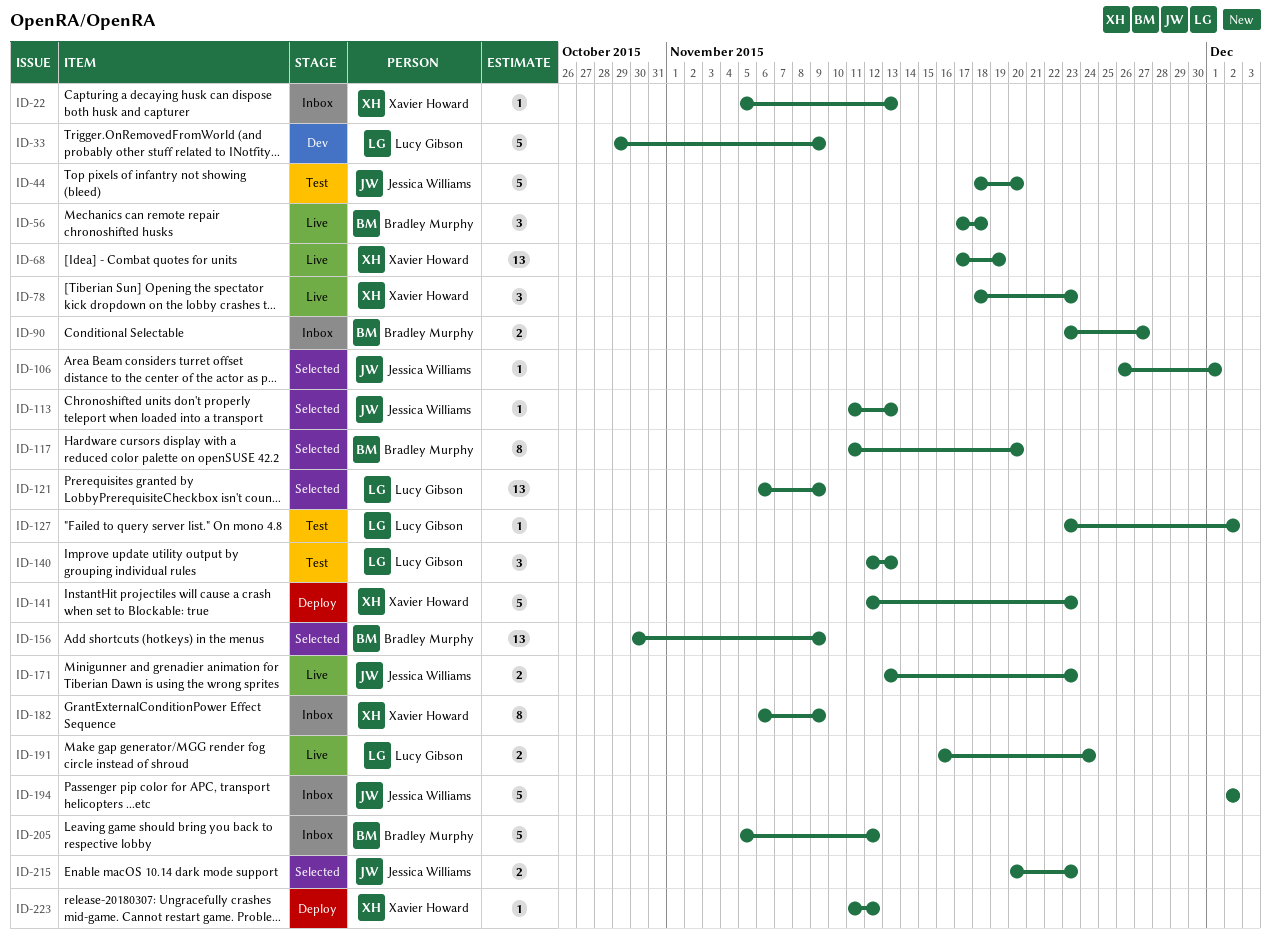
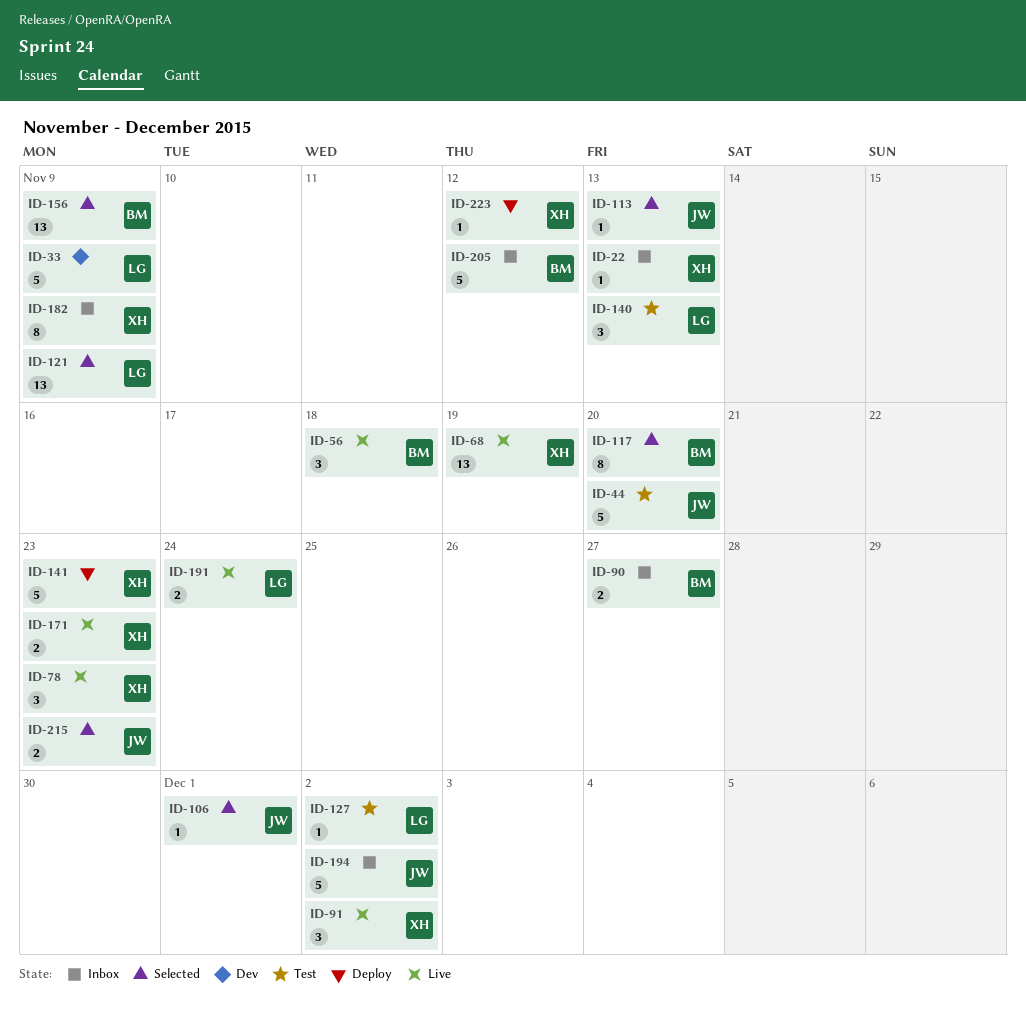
ID-91: none -> present
ID-171, owner: Jessica Williams -> Xavier Howard

